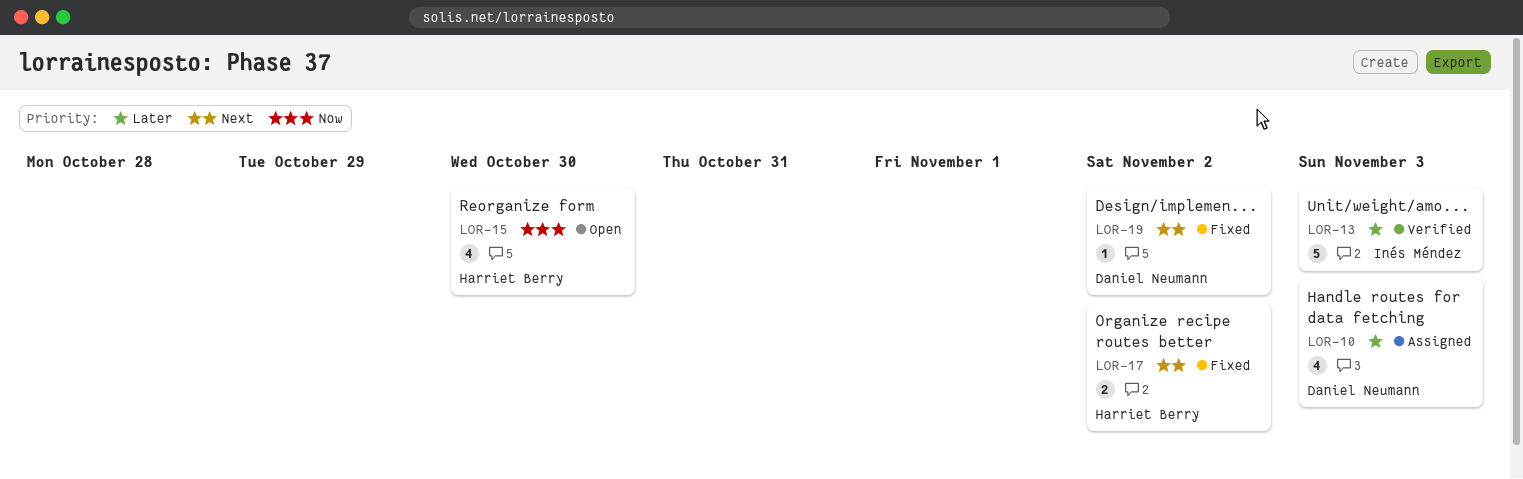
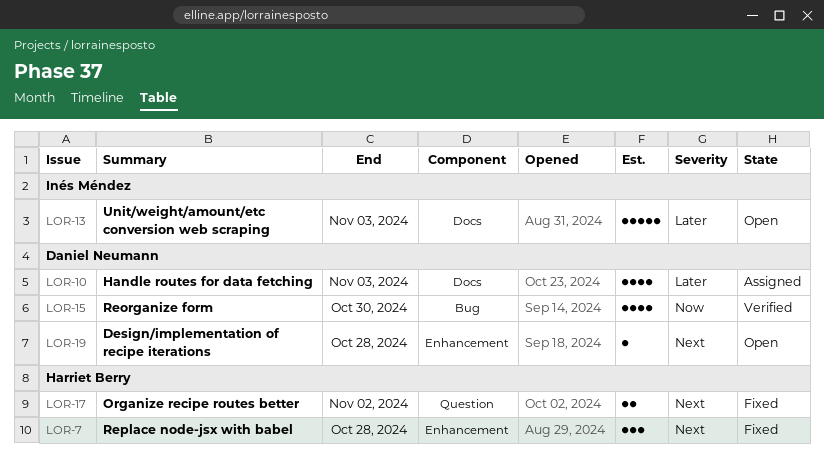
LOR-7: none -> present
LOR-13, status: Verified -> Open
LOR-15, status: Open -> Verified
LOR-15, owner: Harriet Berry -> Daniel Neumann
LOR-19, status: Fixed -> Open
LOR-19, due: Nov 2 -> Oct 28

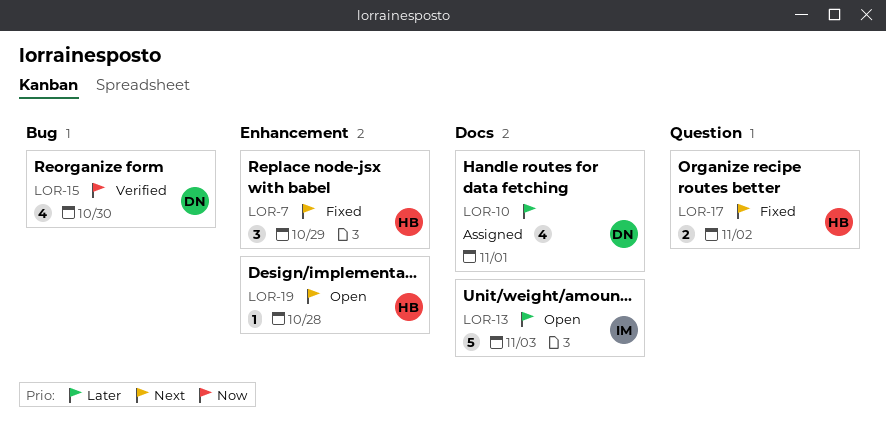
LOR-7, due: Oct 28 -> Oct 29
LOR-10, due: Nov 3 -> Nov 1
LOR-19, owner: Daniel Neumann -> Harriet Berry

